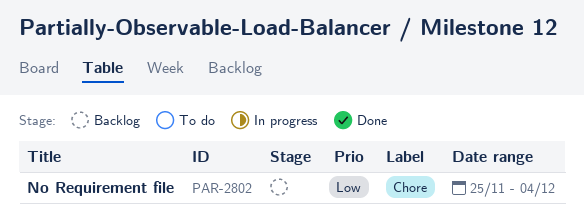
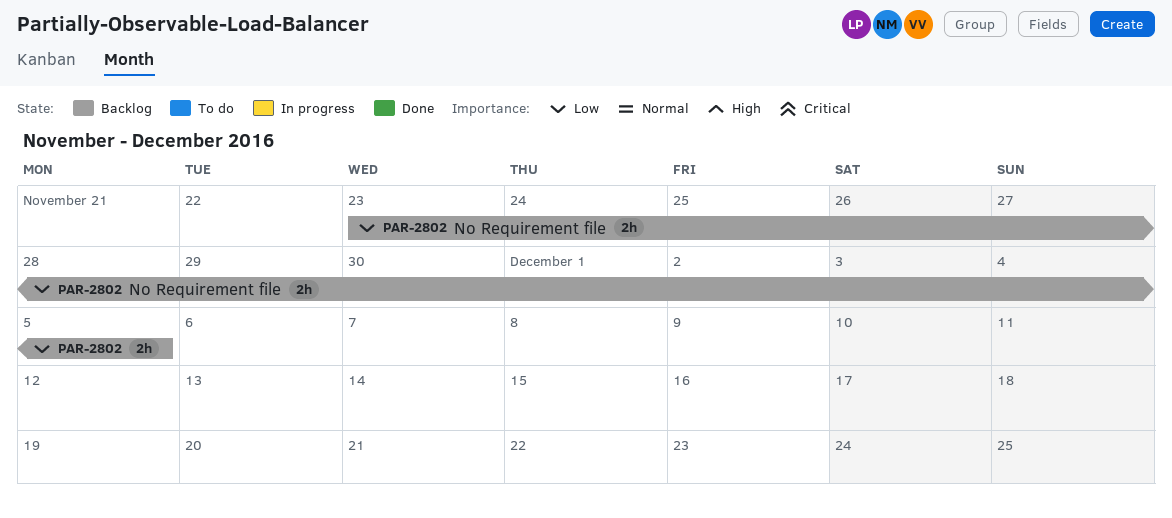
PAR-2802, start: Nov 25 -> Nov 23
PAR-2802, due: Dec 4 -> Dec 5

